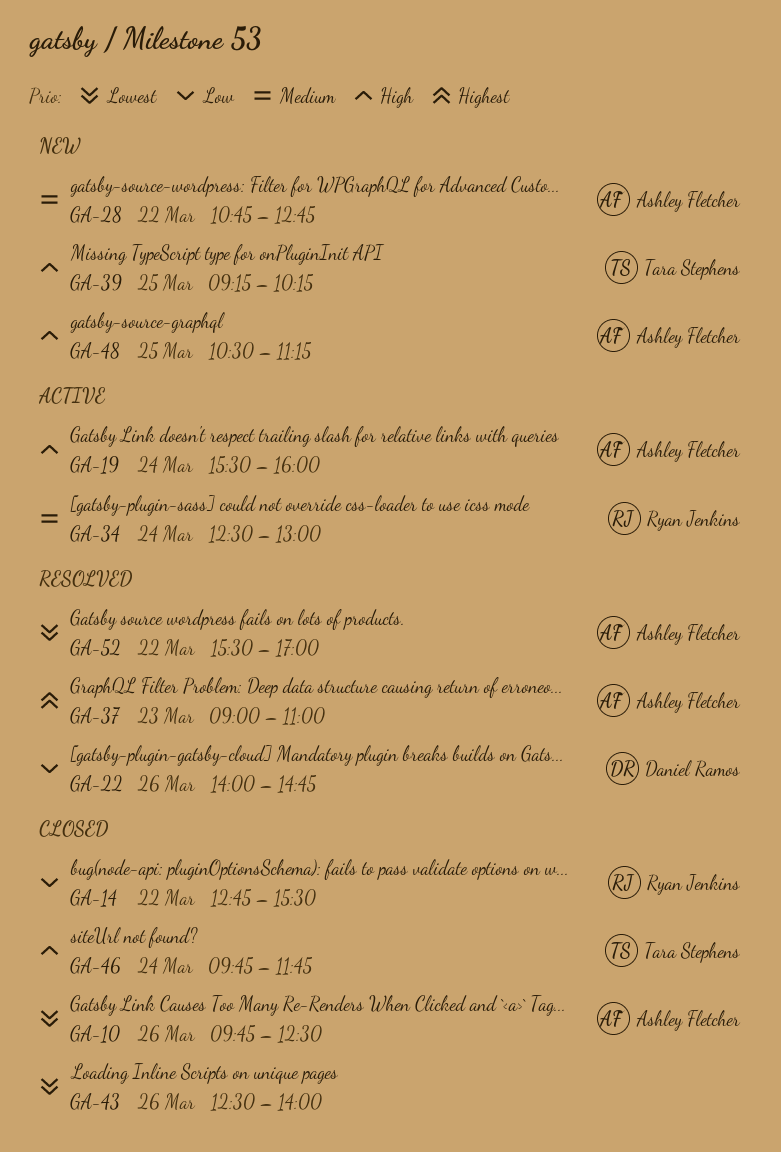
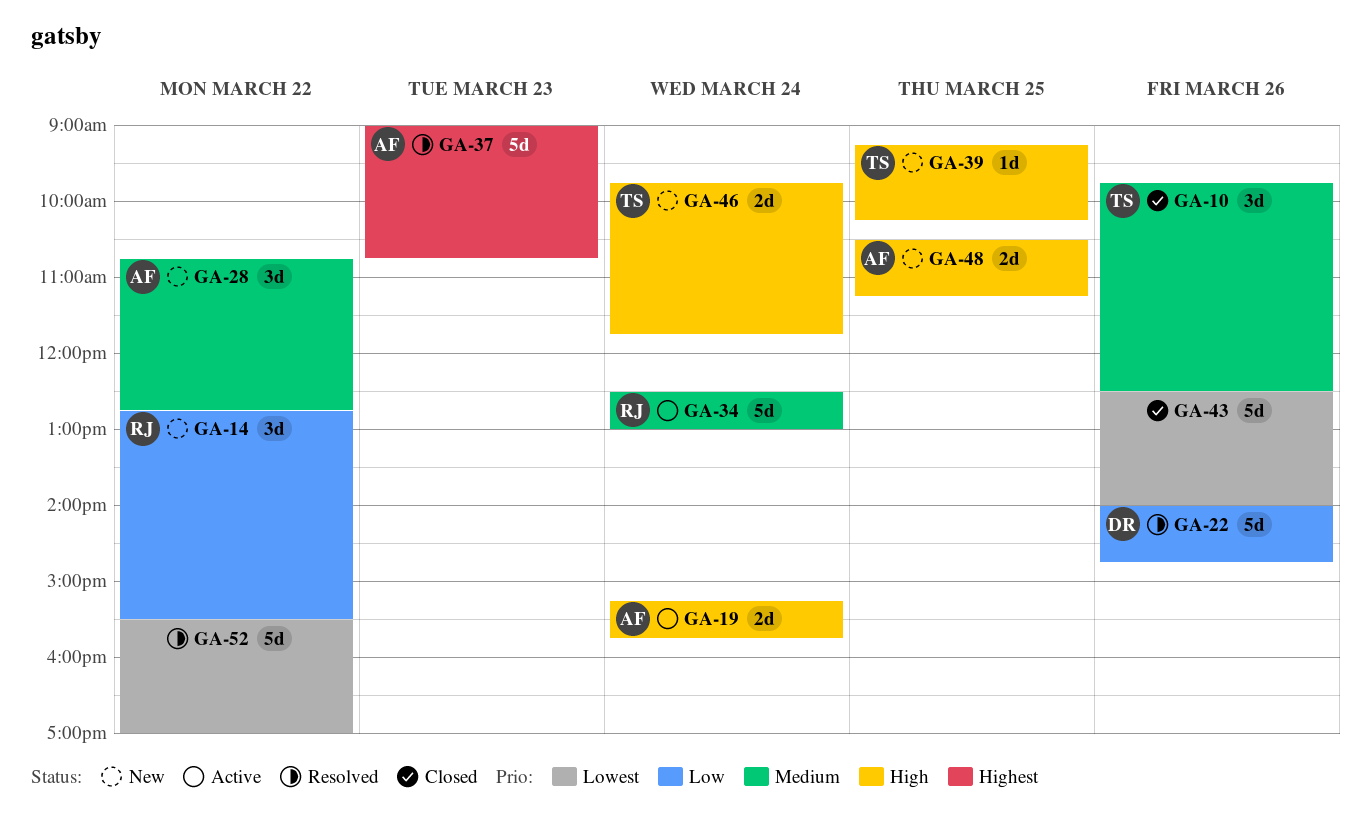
GA-10, owner: Ashley Fletcher -> Tara Stephens
GA-10, priority: Lowest -> Medium
GA-14, status: Closed -> New
GA-19, begins: 15:30 -> 15:15
GA-19, ends: 16:00 -> 15:45
GA-37, ends: 11:00 -> 10:45
GA-46, status: Closed -> New
GA-52, owner: Ashley Fletcher -> none

